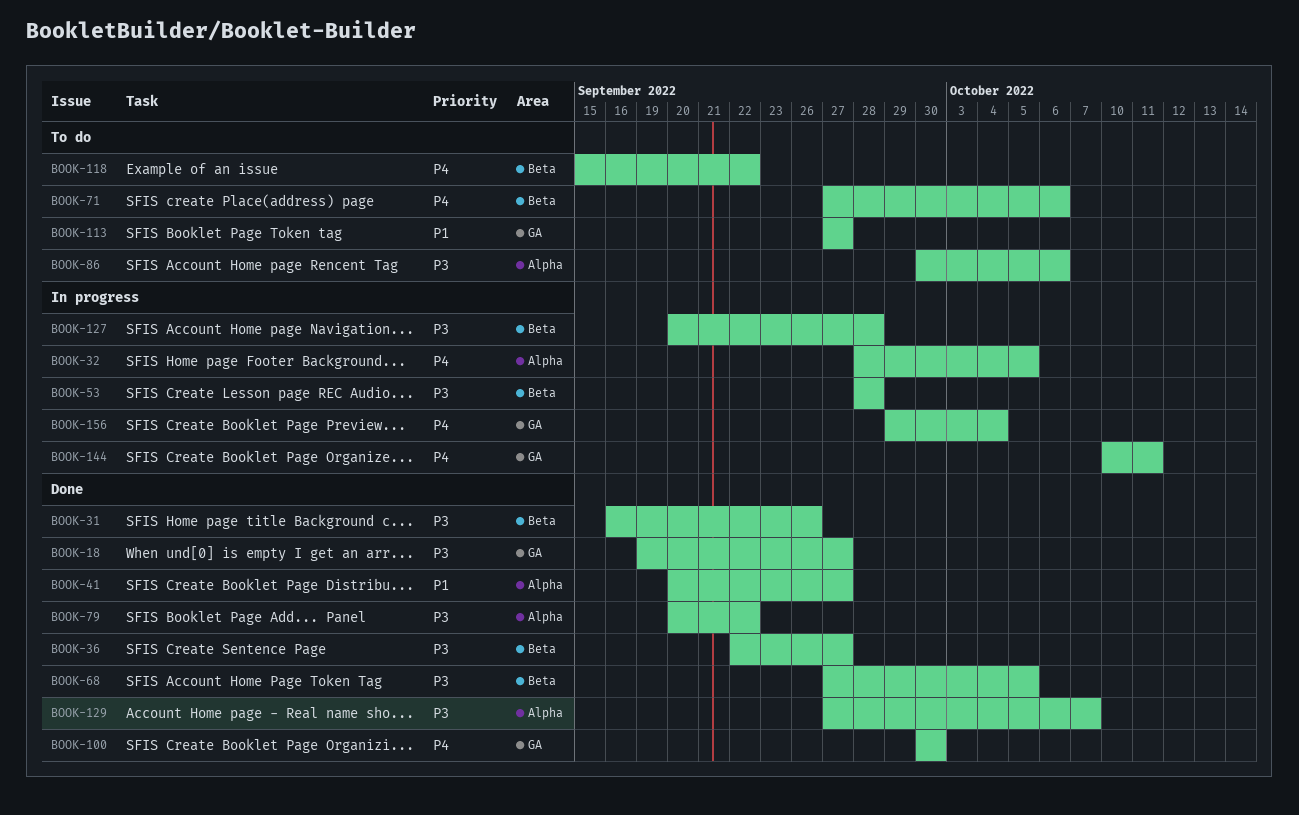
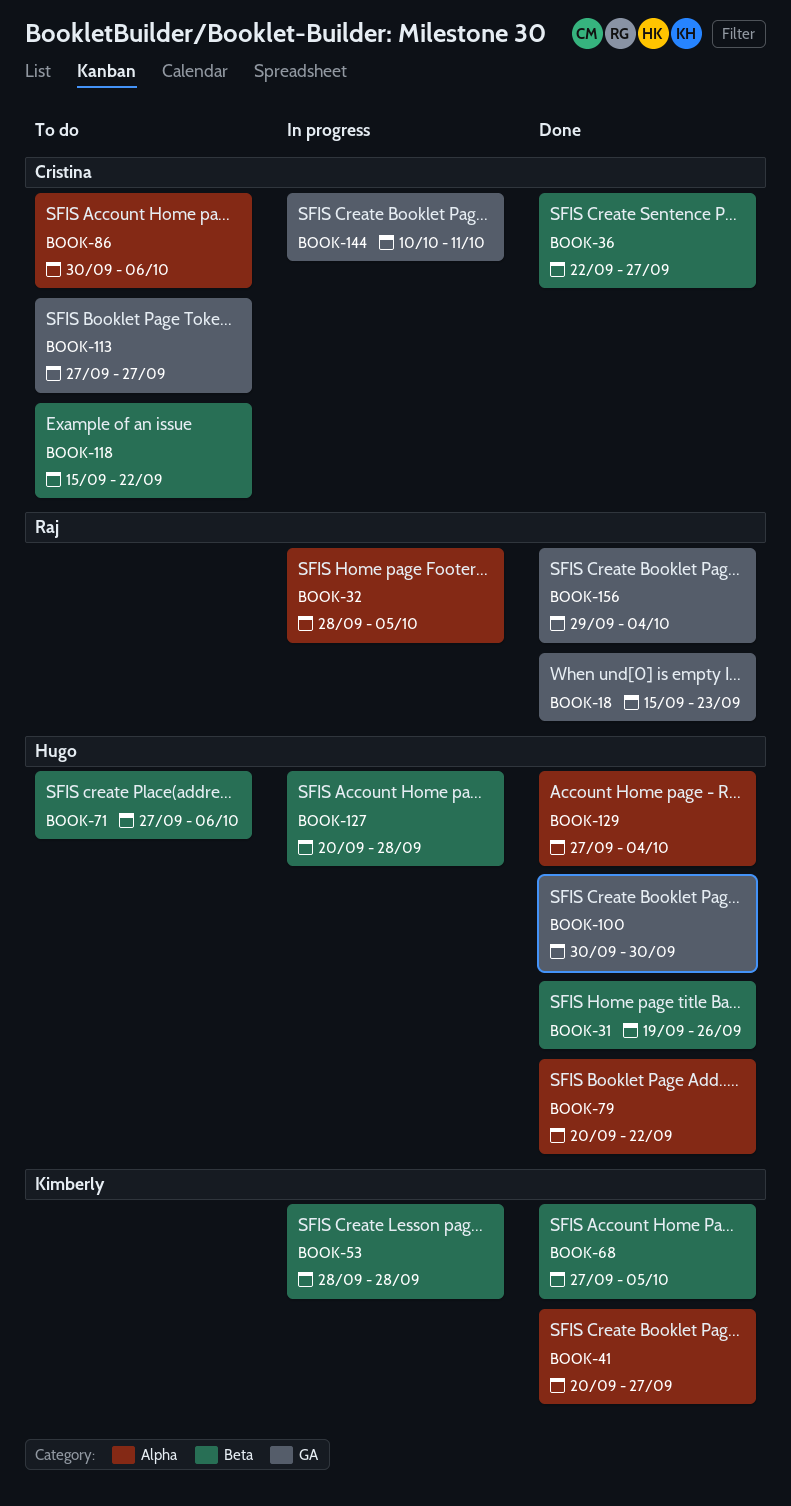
BOOK-18, start: Sep 19 -> Sep 15
BOOK-18, due: Sep 27 -> Sep 23
BOOK-31, start: Sep 16 -> Sep 19
BOOK-129, due: Oct 7 -> Oct 4
BOOK-156, status: In progress -> Done

